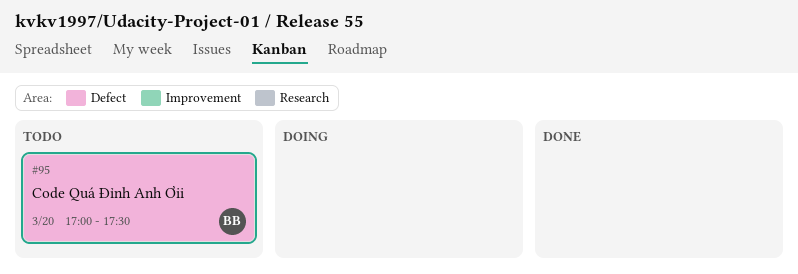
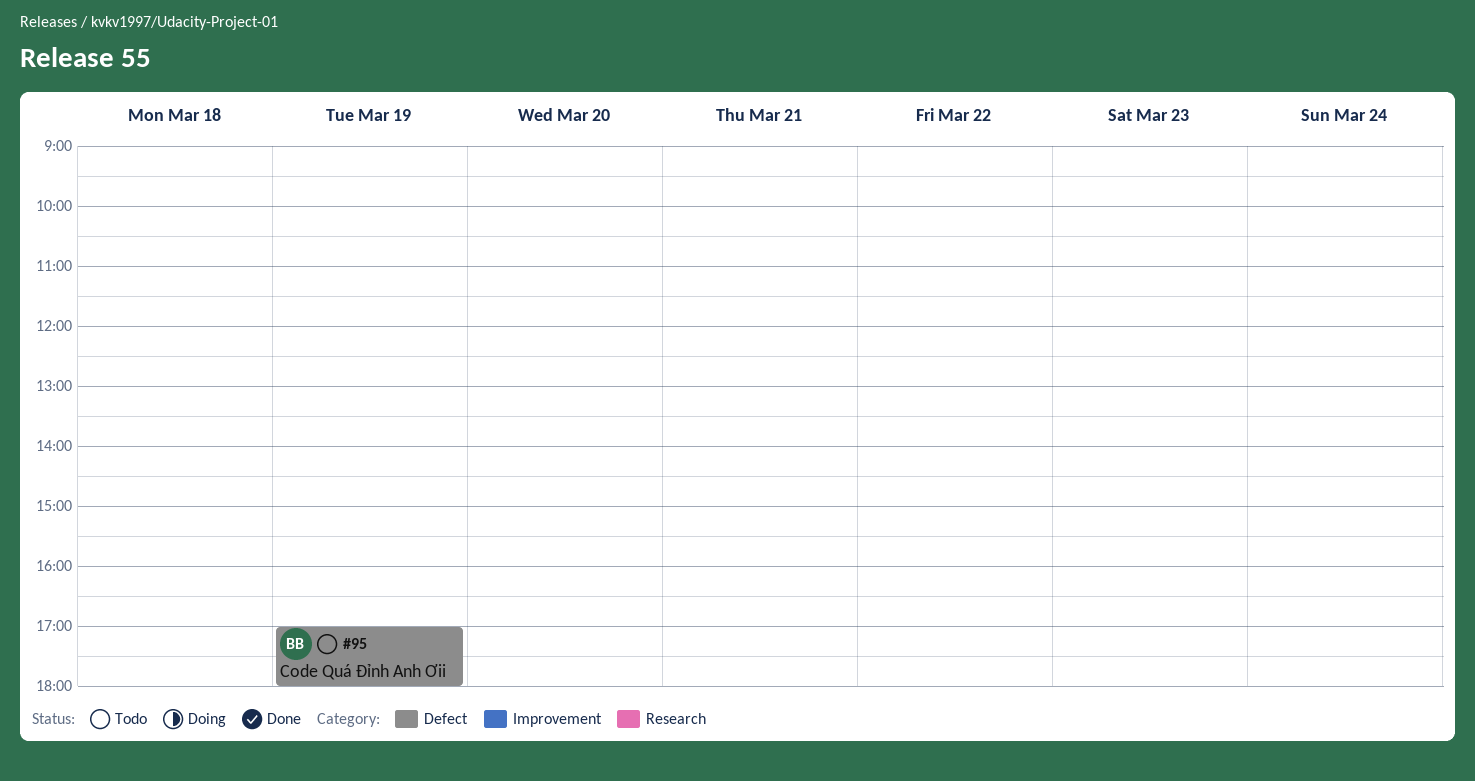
#95, day: Mar 20 -> Mar 19
#95, ends: 17:30 -> 18:00

